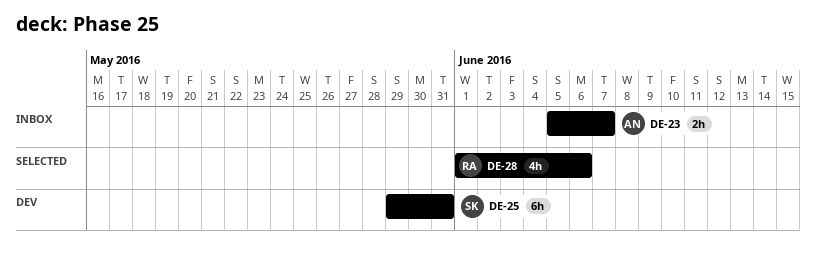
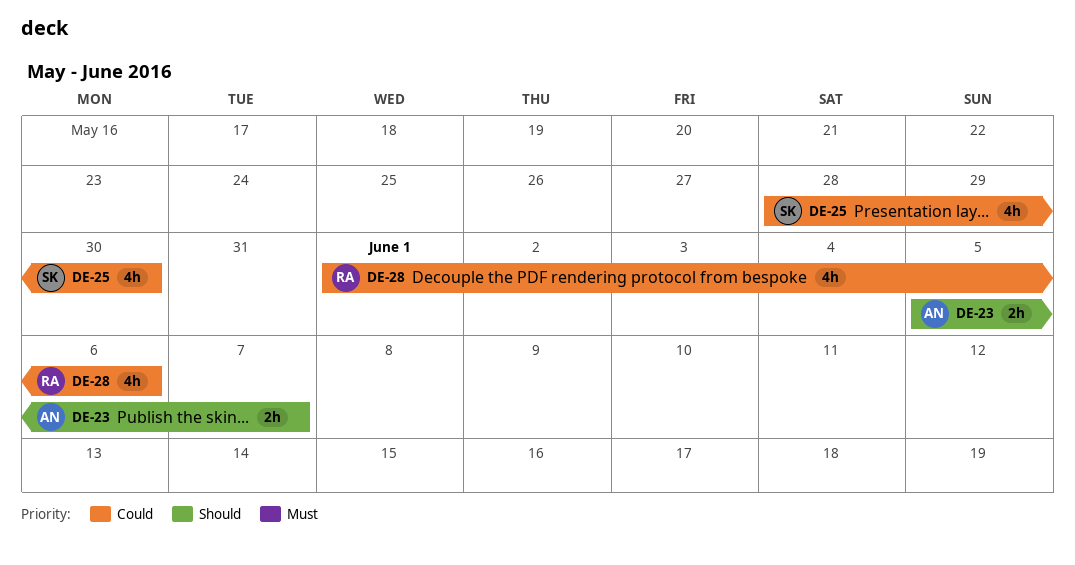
DE-25, estimate: 6h -> 4h
DE-25, start: May 29 -> May 28
DE-25, due: May 31 -> May 30

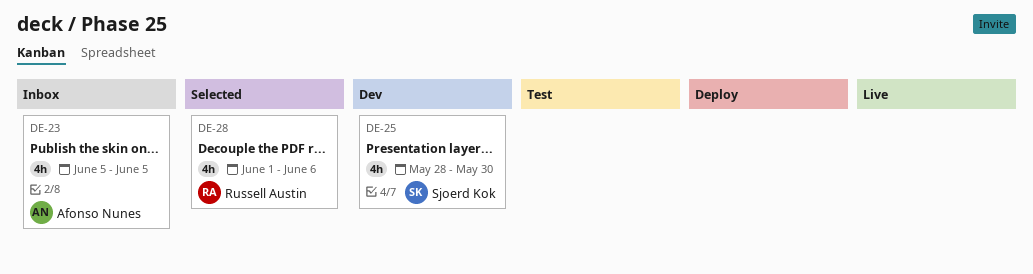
DE-23, estimate: 2h -> 4h
DE-23, due: Jun 7 -> Jun 5

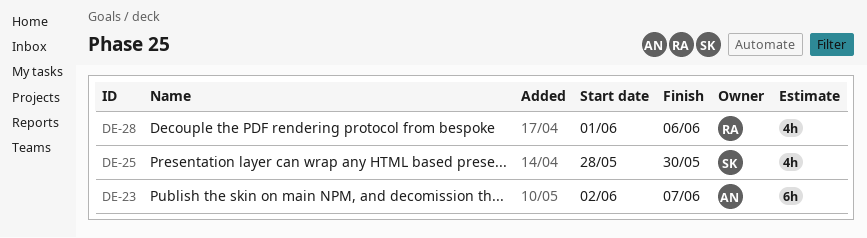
DE-23, estimate: 4h -> 6h
DE-23, start: Jun 5 -> Jun 2
DE-23, due: Jun 5 -> Jun 7

